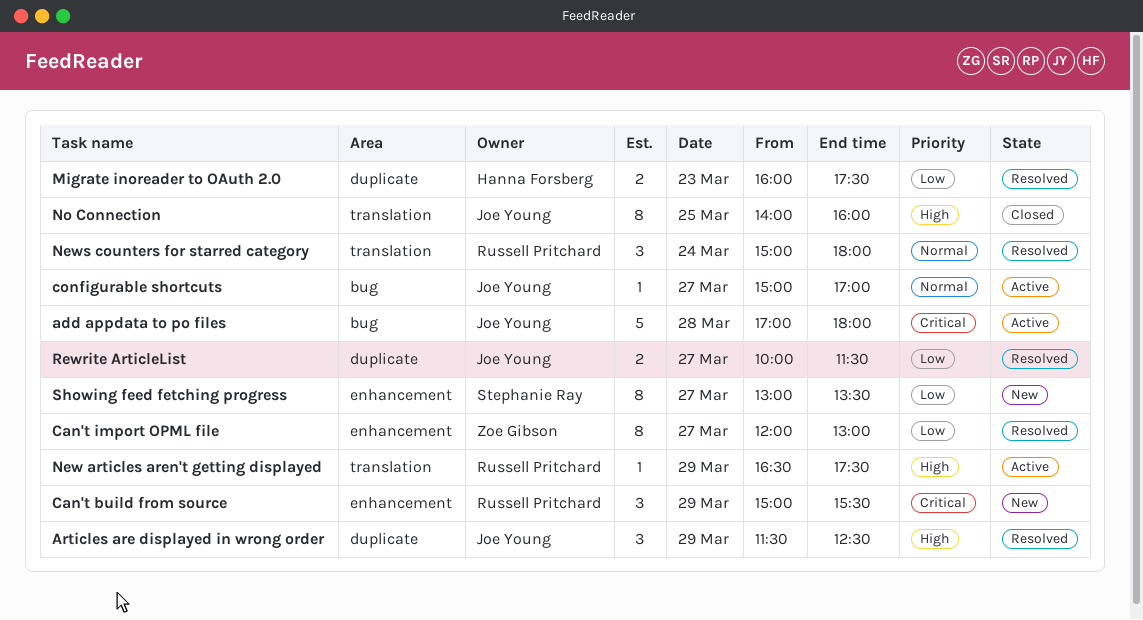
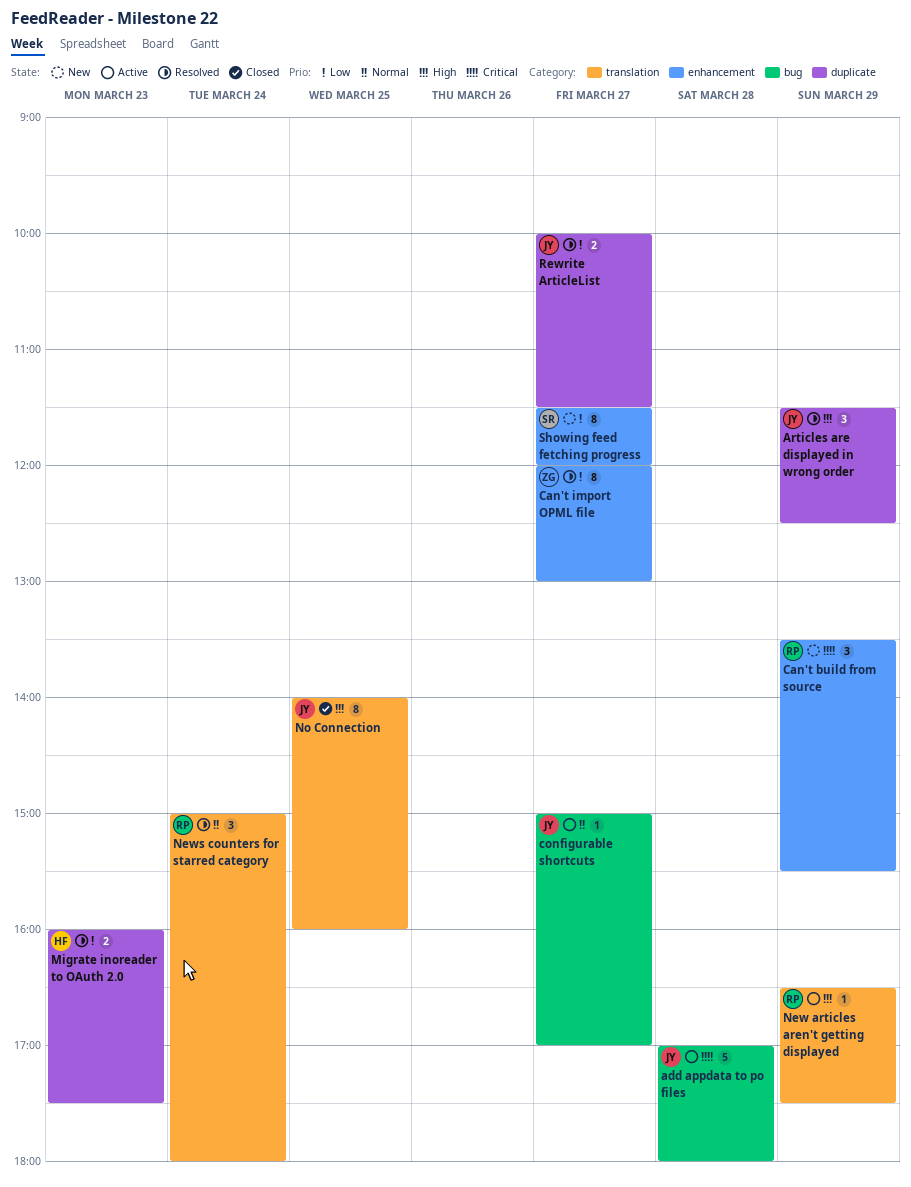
Can't build from source, begins: 15:00 -> 13:30
Showing feed fetching progress, begins: 13:00 -> 11:30
Showing feed fetching progress, ends: 13:30 -> 12:00

